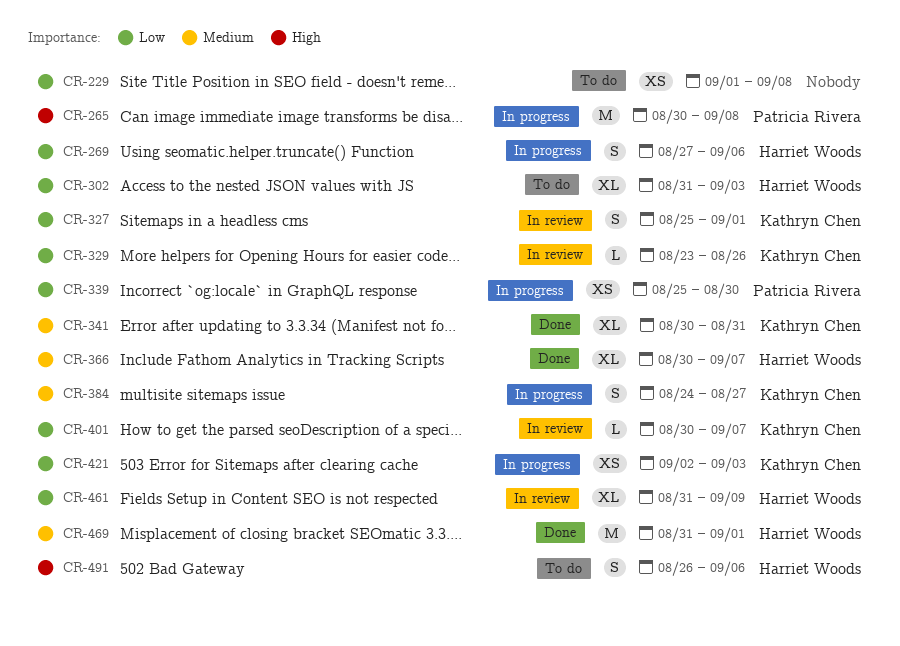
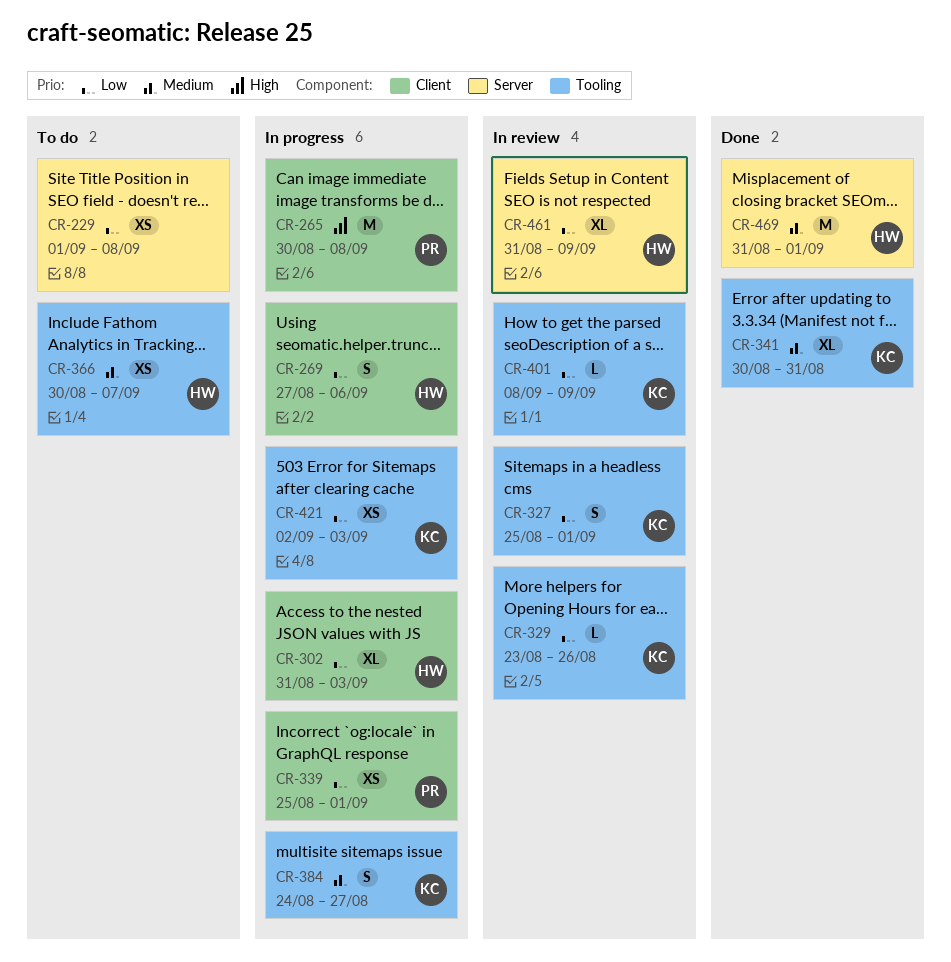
CR-302, status: To do -> In progress
CR-339, due: Aug 30 -> Sep 1
CR-366, status: Done -> To do
CR-366, estimate: XL -> XS
CR-401, start: Aug 30 -> Sep 8
CR-401, due: Sep 7 -> Sep 9
CR-491: present -> none

